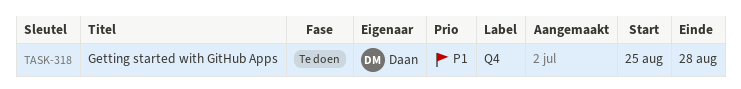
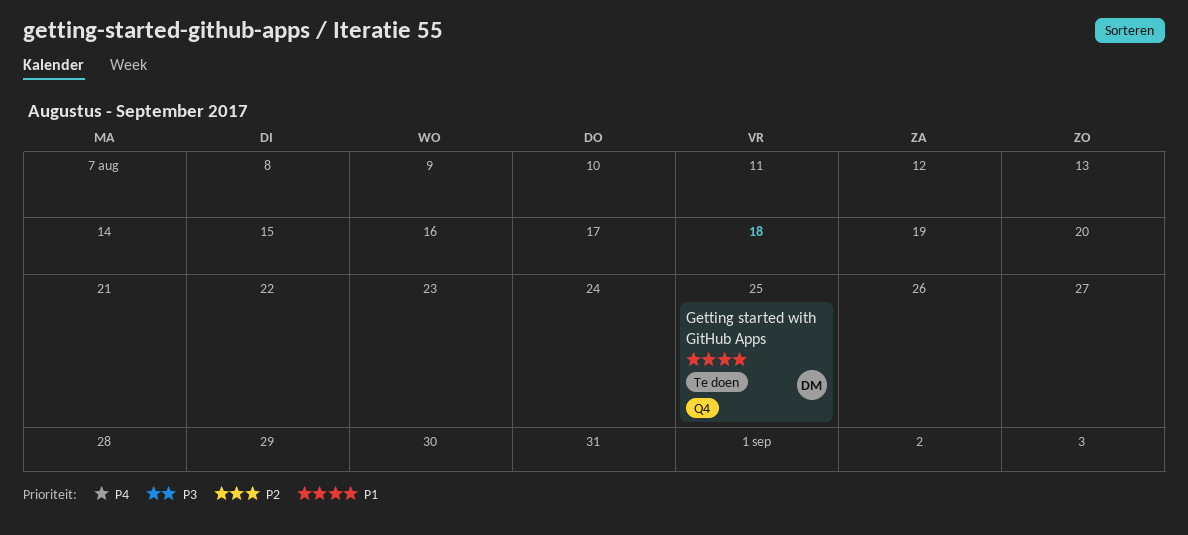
Getting started with GitHub Apps, due: Aug 28 -> Aug 25

